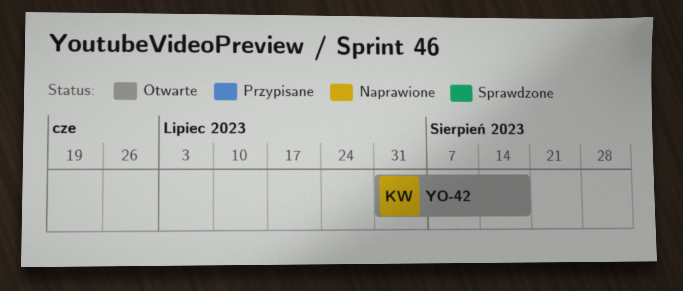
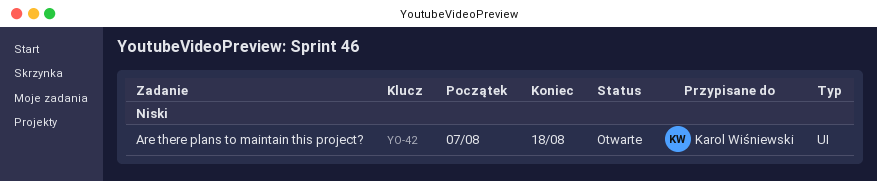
YO-42, start: Jul 31 -> Aug 7

